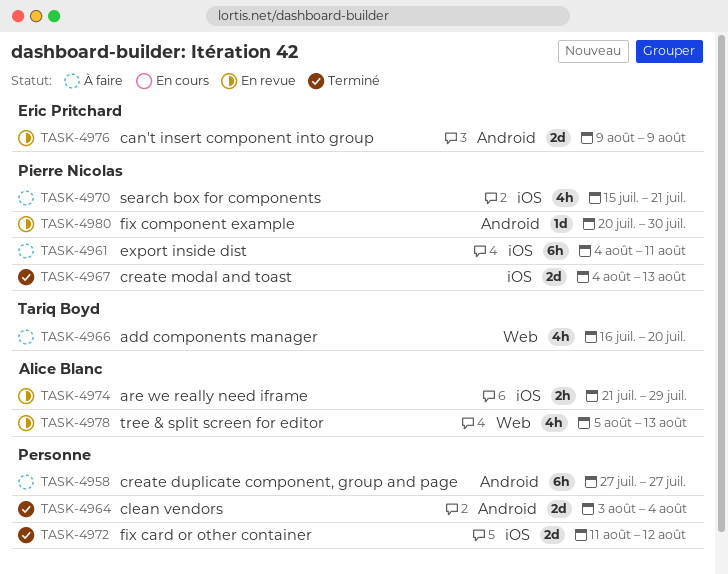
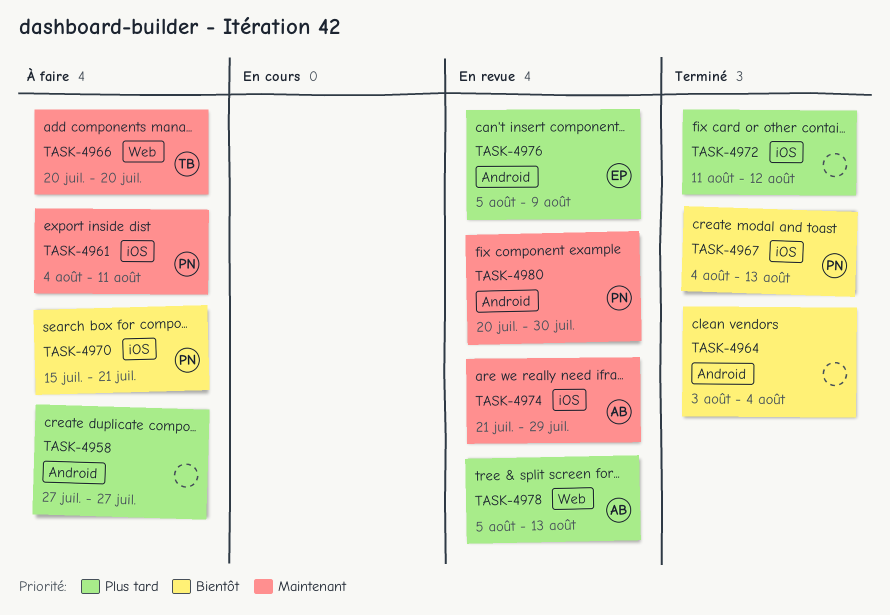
TASK-4966, start: Jul 16 -> Jul 20
TASK-4976, start: Aug 9 -> Aug 5

